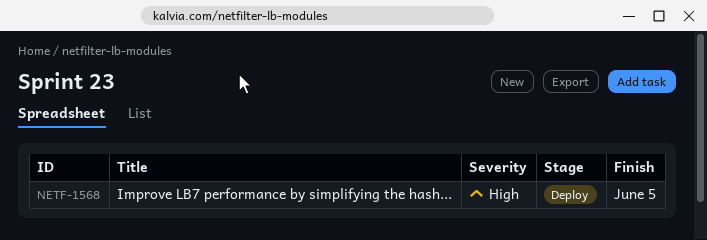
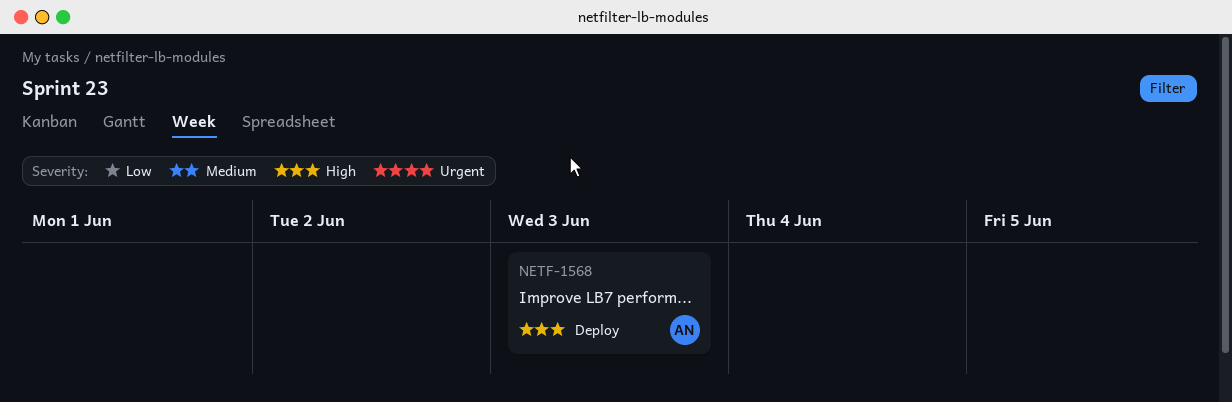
NETF-1568, due: Jun 5 -> Jun 3

